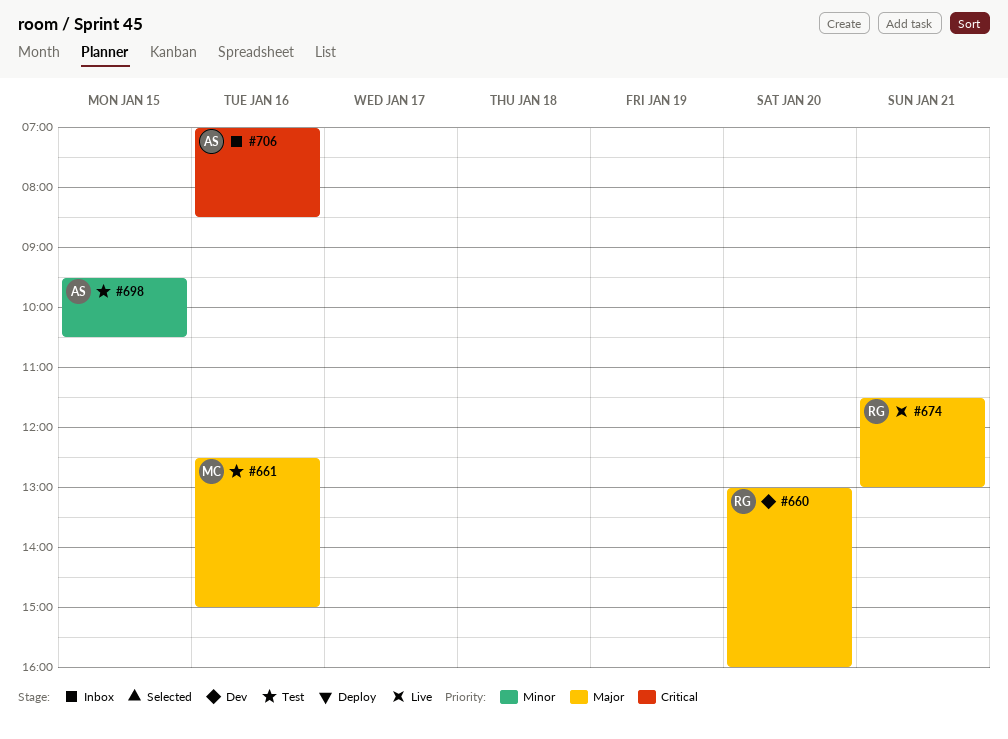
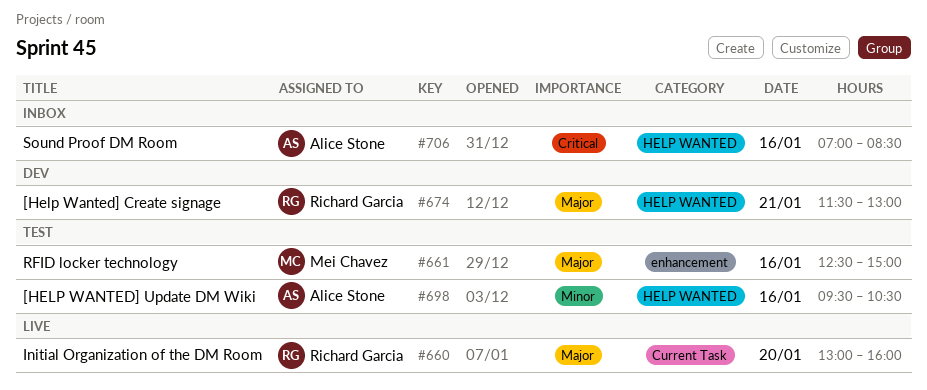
#660, status: Dev -> Live
#674, status: Live -> Dev
#698, day: Jan 15 -> Jan 16

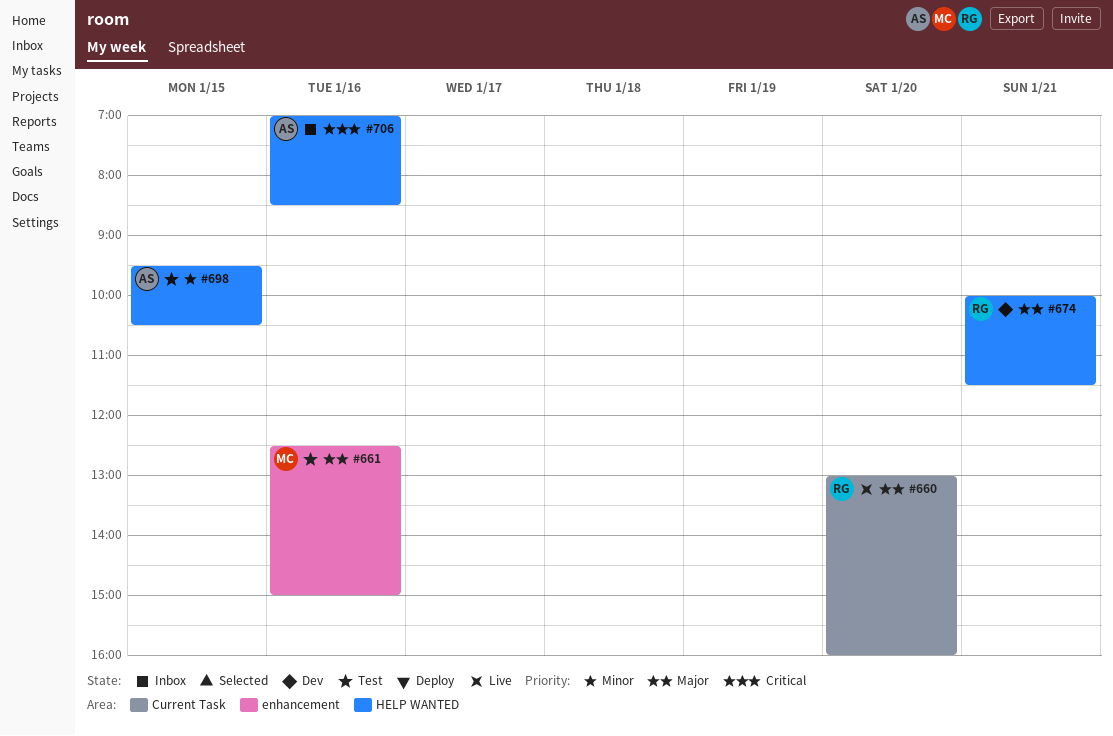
#674, begins: 11:30 -> 10:00
#674, ends: 13:00 -> 11:30
#698, day: Jan 16 -> Jan 15

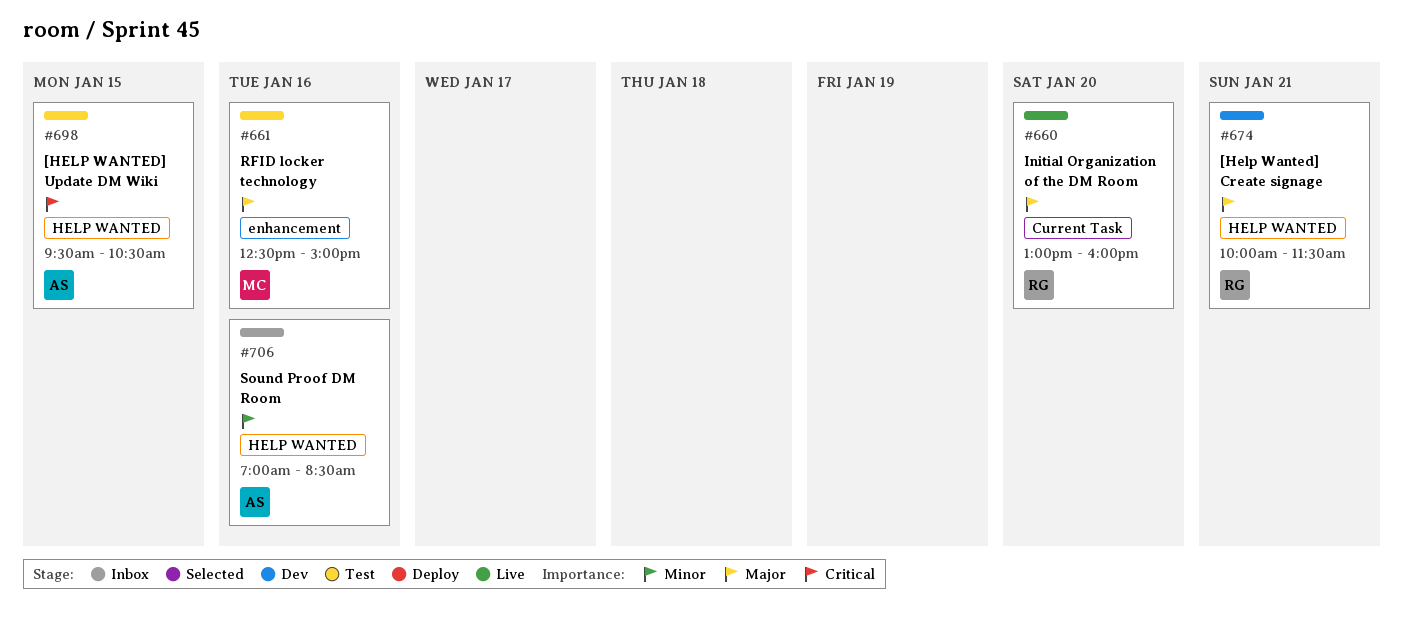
#698, priority: Minor -> Critical
#706, priority: Critical -> Minor

